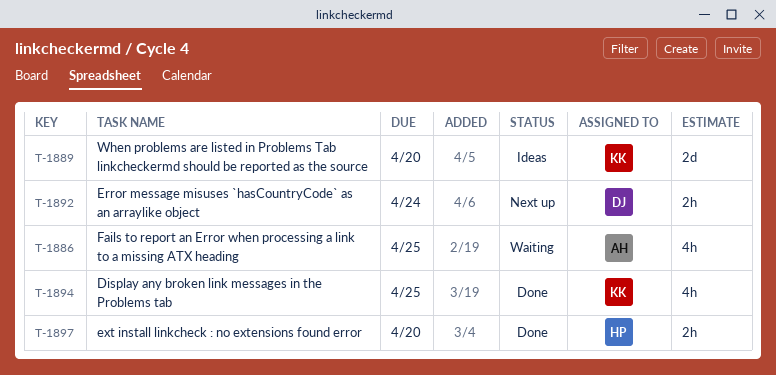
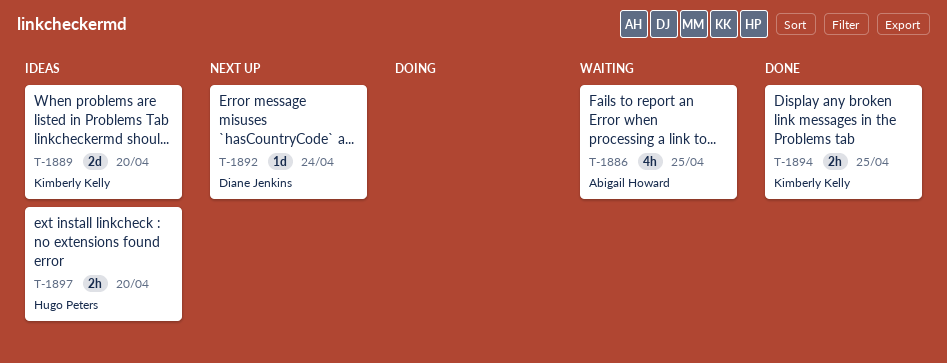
T-1892, estimate: 2h -> 1d
T-1894, estimate: 4h -> 2h
T-1897, status: Done -> Ideas

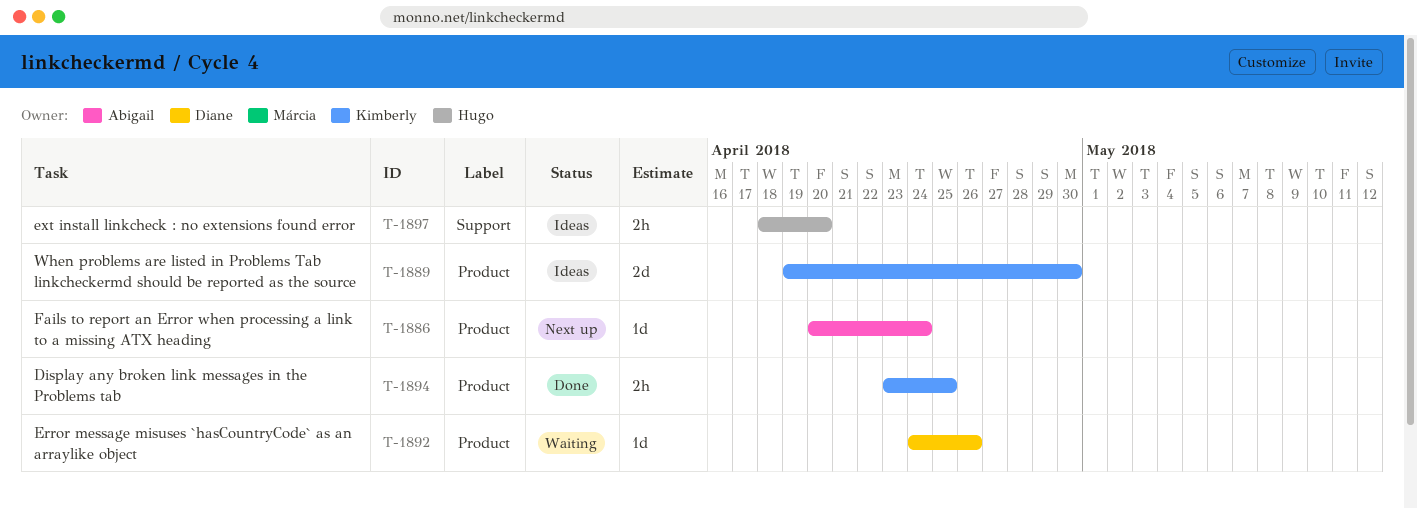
T-1886, status: Waiting -> Next up
T-1886, estimate: 4h -> 1d
T-1886, due: Apr 25 -> Apr 24
T-1889, due: Apr 20 -> Apr 30
T-1892, status: Next up -> Waiting
T-1892, due: Apr 24 -> Apr 26

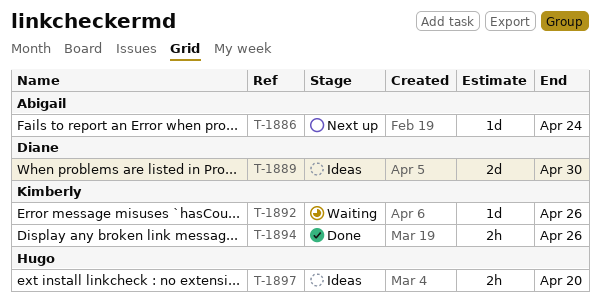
T-1889, owner: Kimberly -> Diane
T-1892, owner: Diane -> Kimberly
T-1894, due: Apr 25 -> Apr 26

